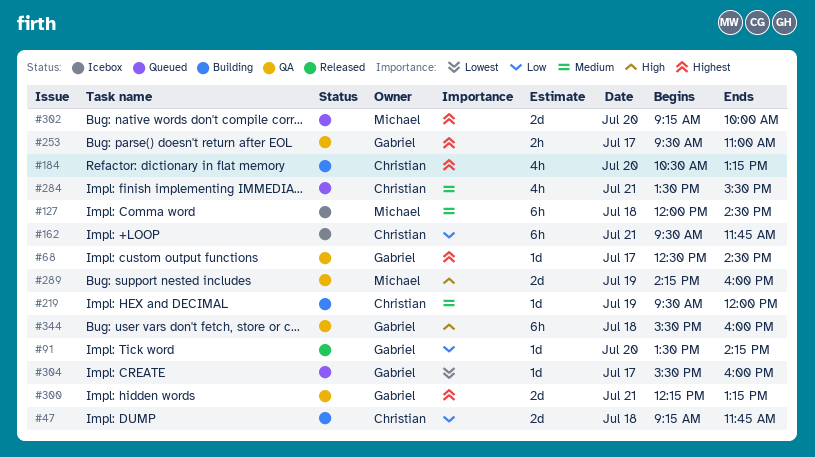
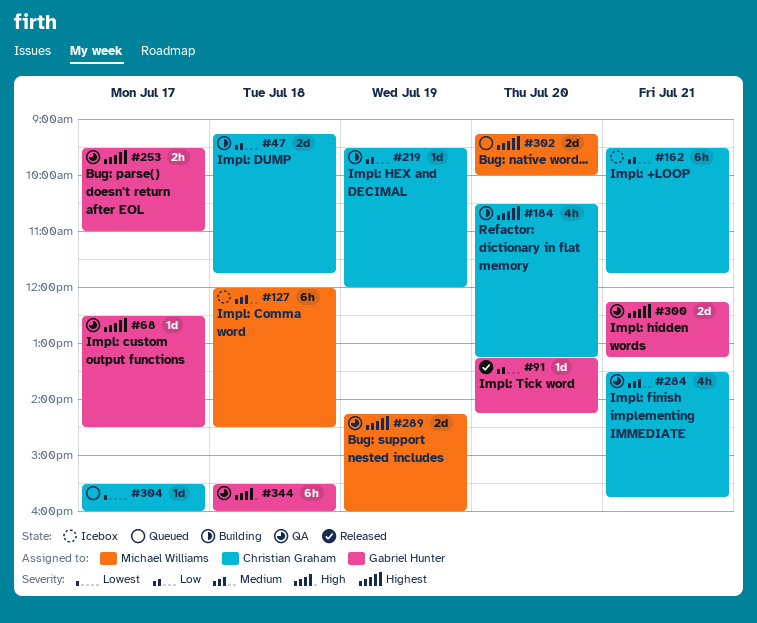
#91, begins: 13:30 -> 13:15
#219, priority: Medium -> Low
#284, status: Queued -> QA
#284, ends: 15:30 -> 15:45
#289, priority: High -> Highest
#304, owner: Gabriel Hunter -> Christian Graham

